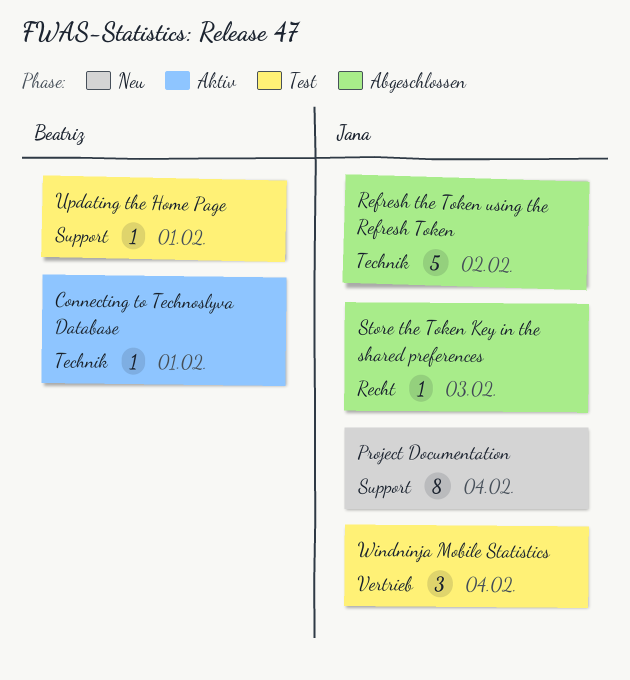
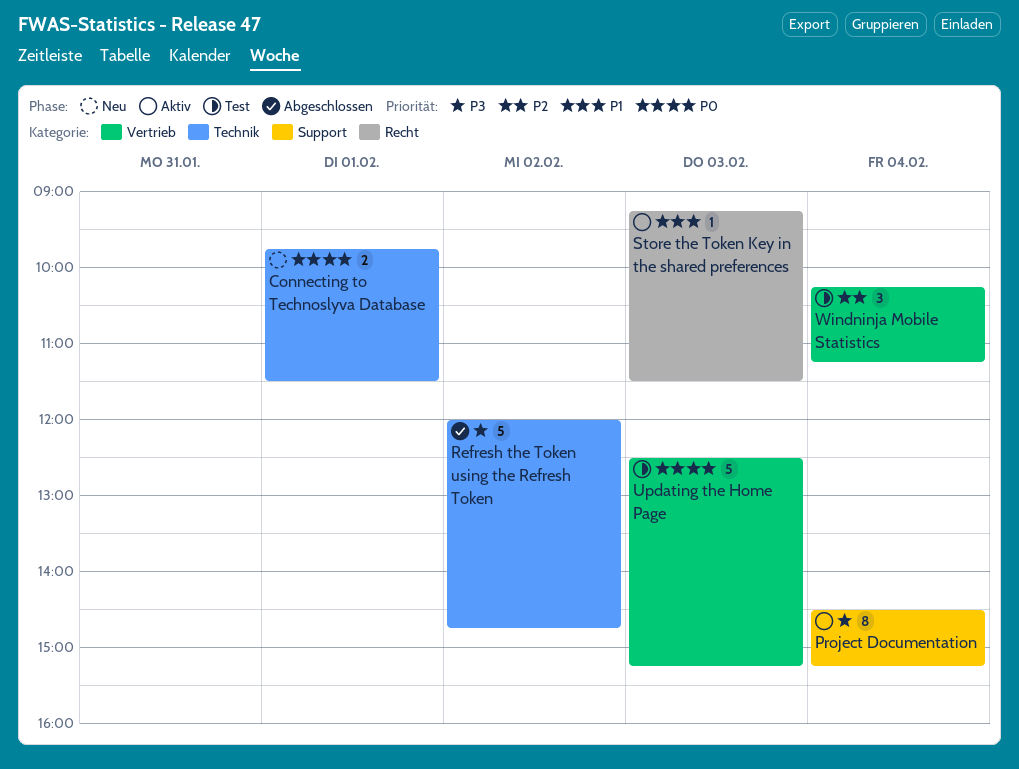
Connecting to Technoslyva Database, status: Aktiv -> Neu
Connecting to Technoslyva Database, estimate: 1 -> 2
Project Documentation, status: Neu -> Aktiv
Store the Token Key in the shared preferences, status: Abgeschlossen -> Aktiv
Updating the Home Page, label: Support -> Vertrieb
Updating the Home Page, estimate: 1 -> 5
Updating the Home Page, day: Feb 1 -> Feb 3

